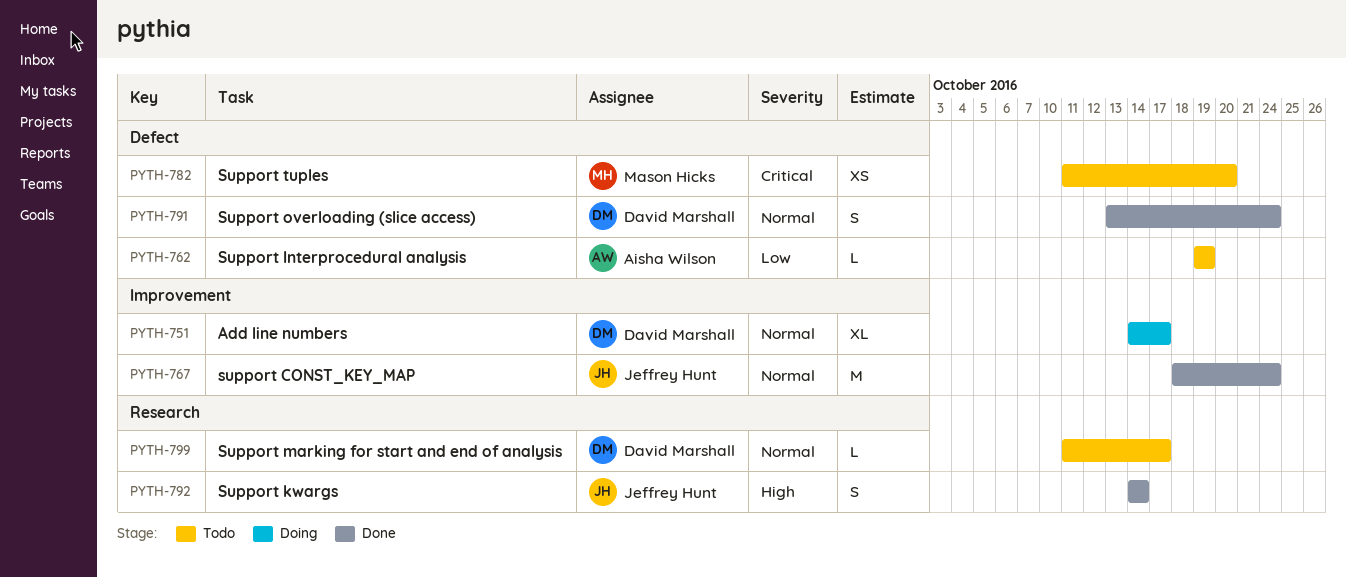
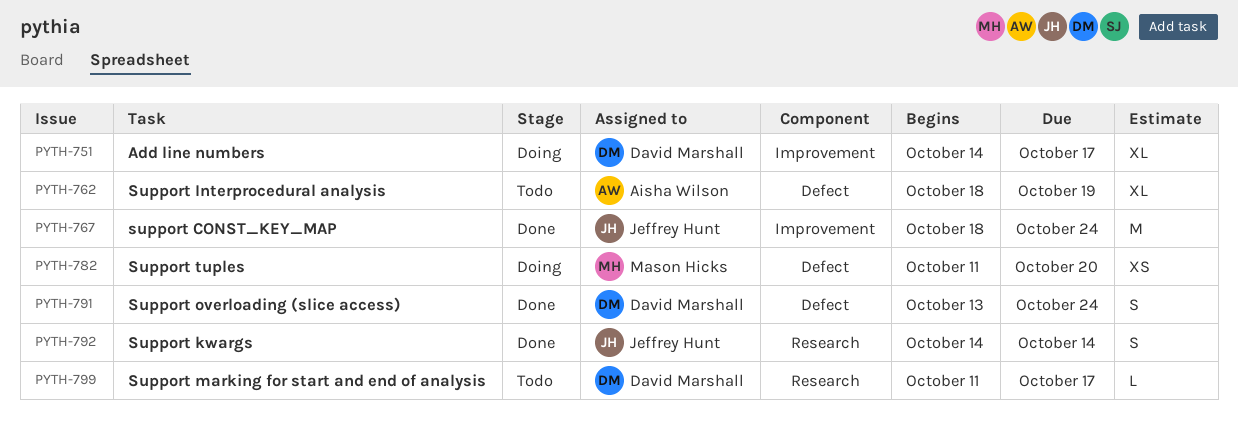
PYTH-762, estimate: L -> XL
PYTH-762, start: Oct 19 -> Oct 18
PYTH-782, status: Todo -> Doing

